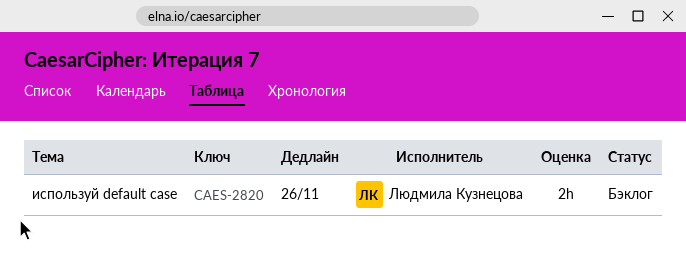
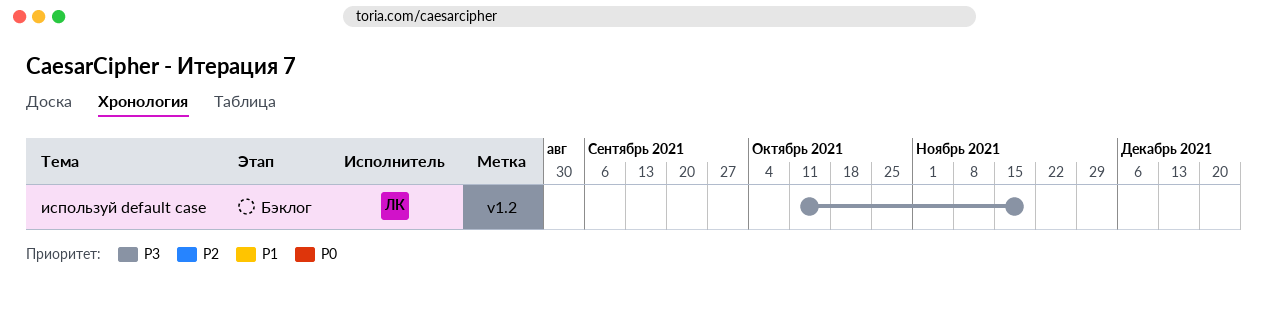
используй default case, due: Nov 26 -> Nov 19

